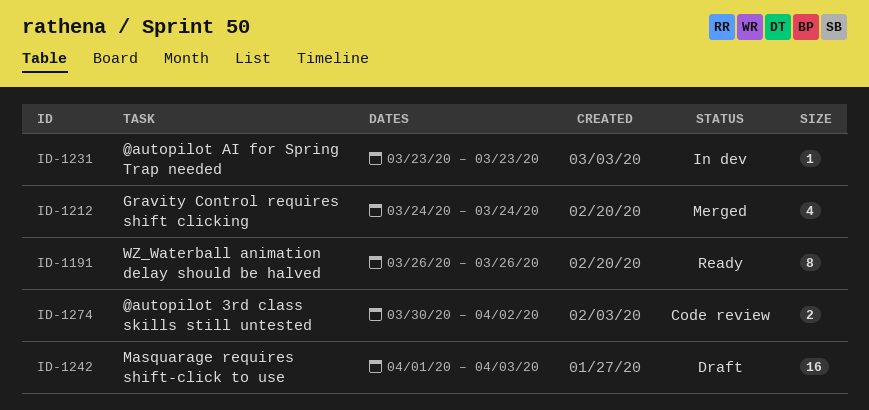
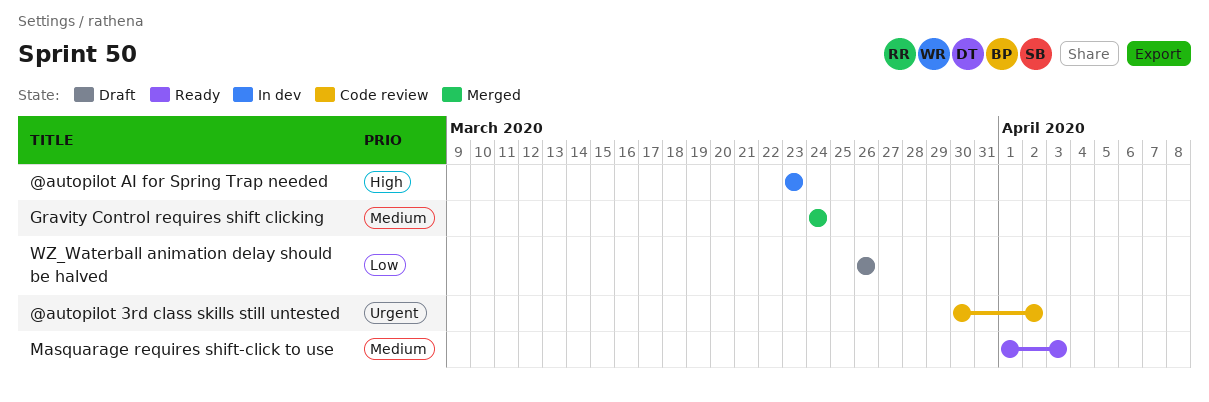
Masquarage requires shift-click to use, status: Draft -> Ready
WZ_Waterball animation delay should be halved, status: Ready -> Draft

